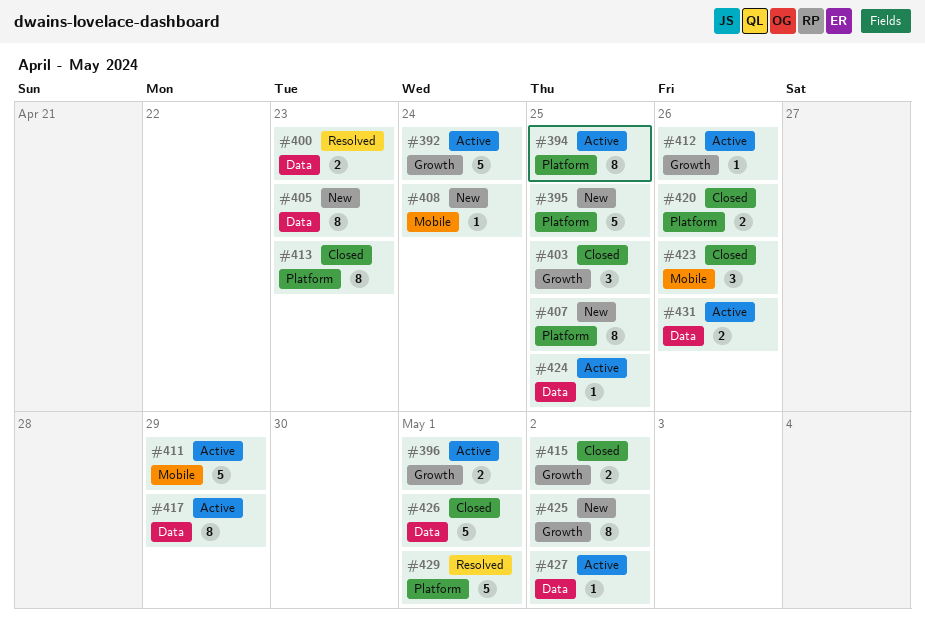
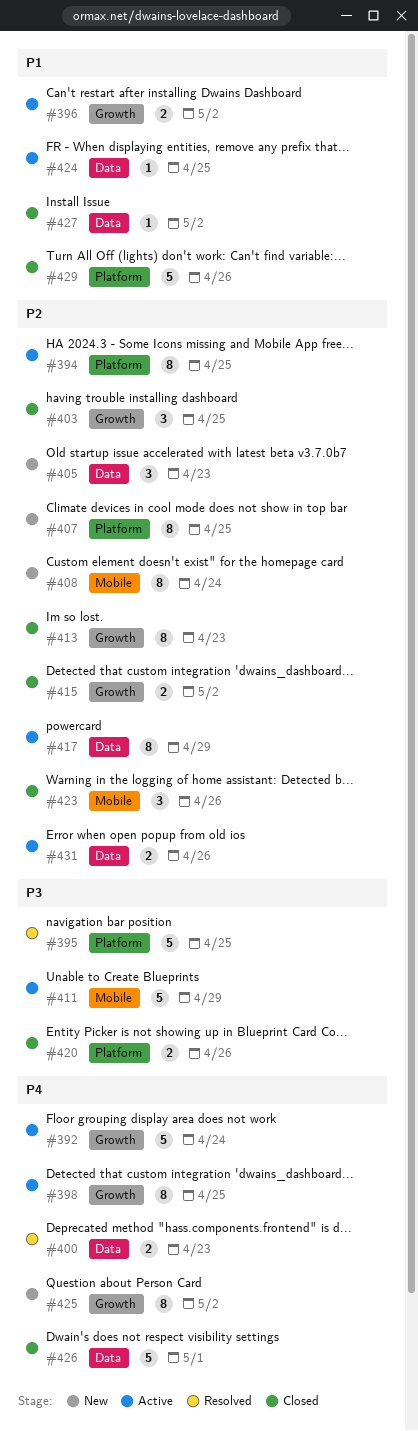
#395, status: New -> Resolved
#396, due: May 1 -> May 2
#398: none -> present
#405, estimate: 8 -> 3
#408, estimate: 1 -> 8
#412: present -> none
#413, label: Platform -> Growth
#427, status: Active -> Closed
#429, status: Resolved -> Closed
#429, due: May 1 -> Apr 26

